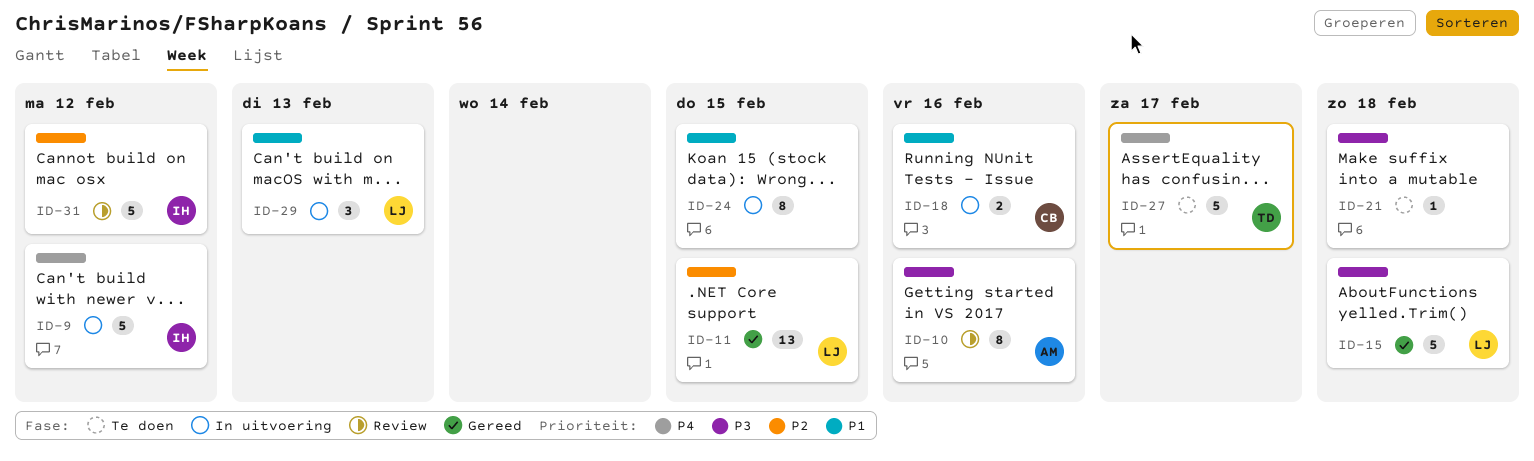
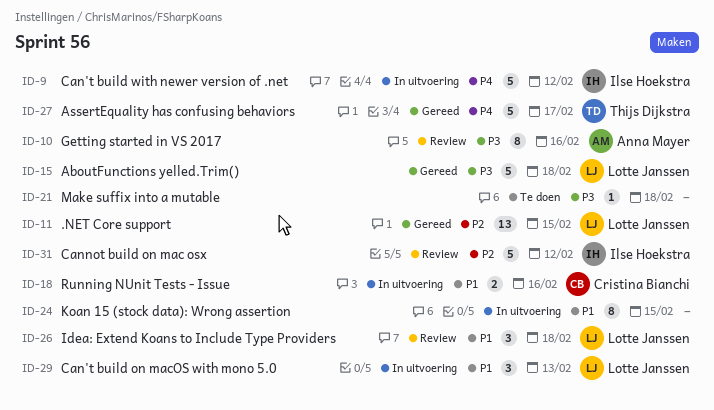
ID-26: none -> present
ID-27, status: Te doen -> Gereed

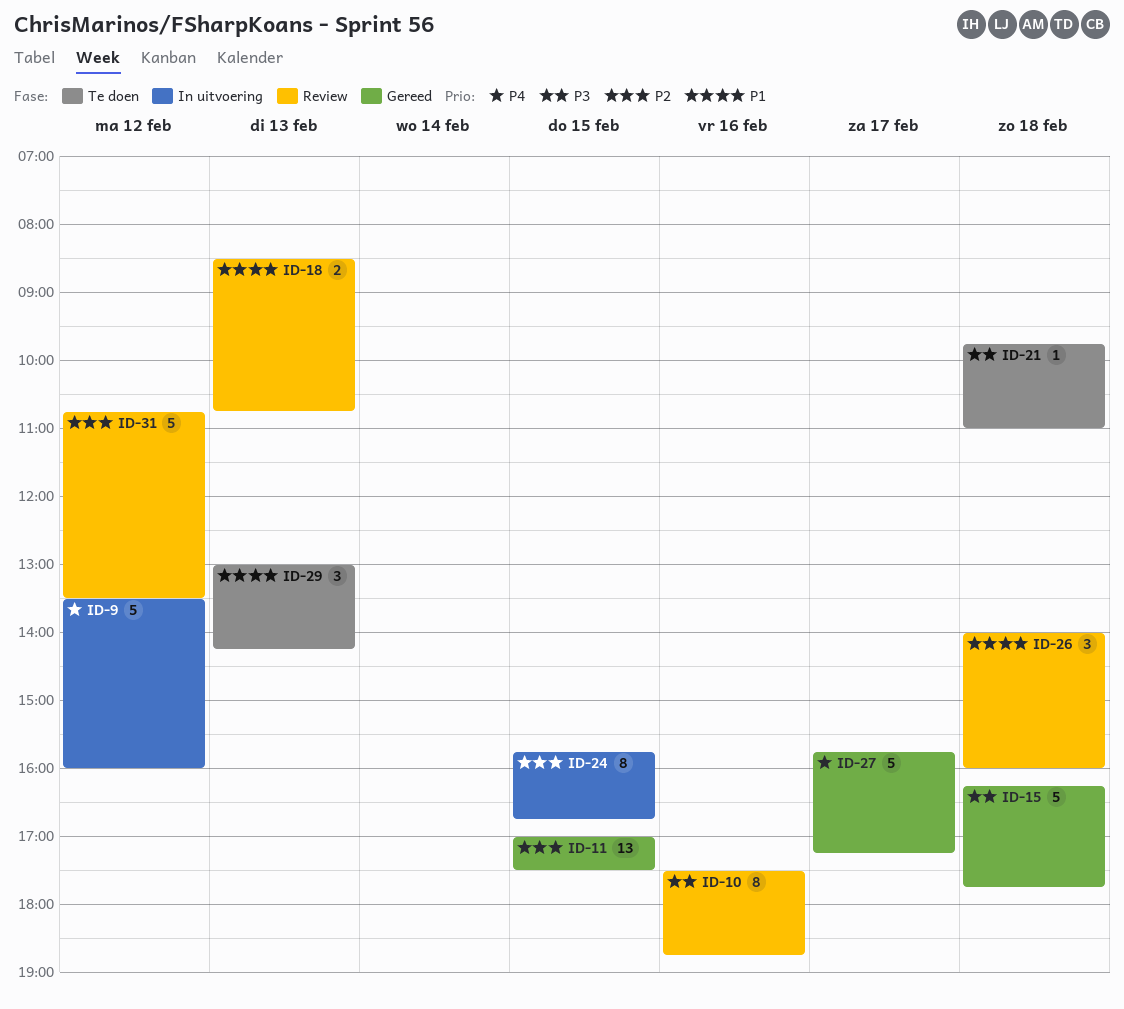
ID-18, status: In uitvoering -> Review
ID-18, day: Feb 16 -> Feb 13
ID-24, priority: P1 -> P2
ID-29, status: In uitvoering -> Te doen

